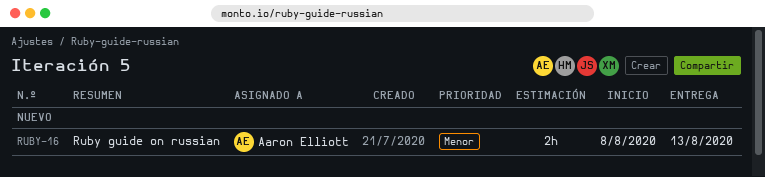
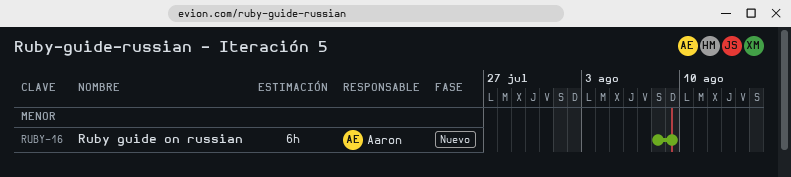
RUBY-16, estimate: 2h -> 6h
RUBY-16, due: Aug 13 -> Aug 9

